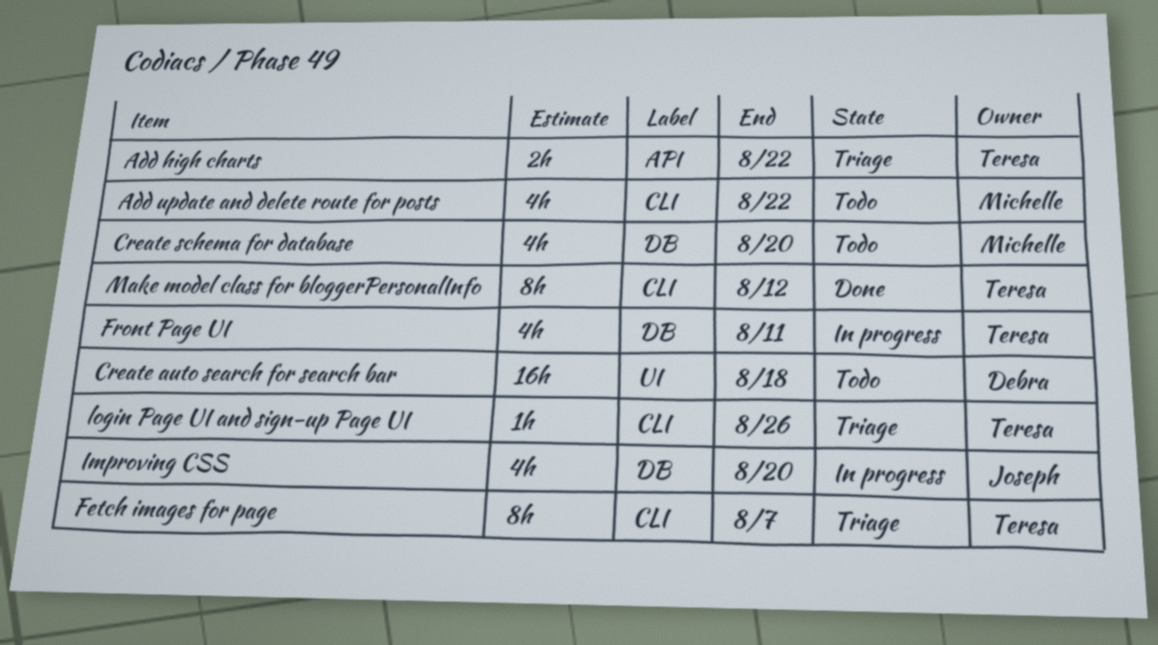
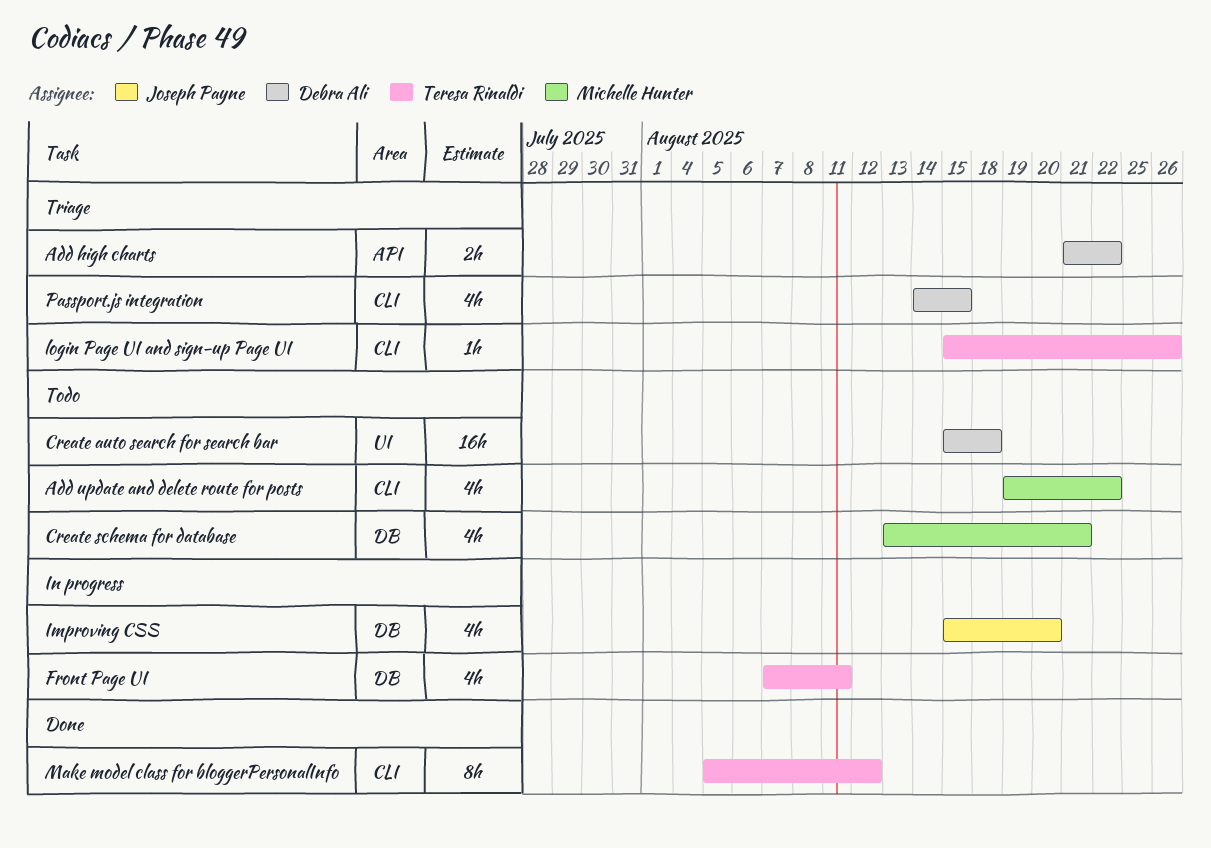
Add high charts, owner: Teresa Rinaldi -> Debra Ali
Create schema for database, due: Aug 20 -> Aug 21
Fetch images for page: present -> none
Passport.js integration: none -> present

